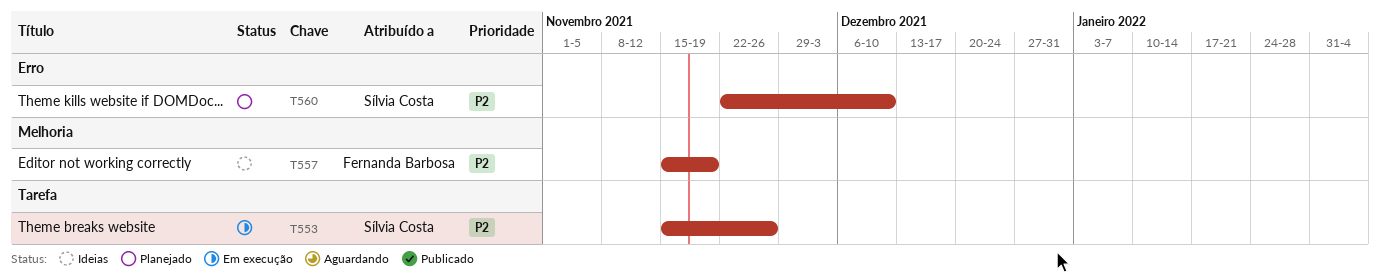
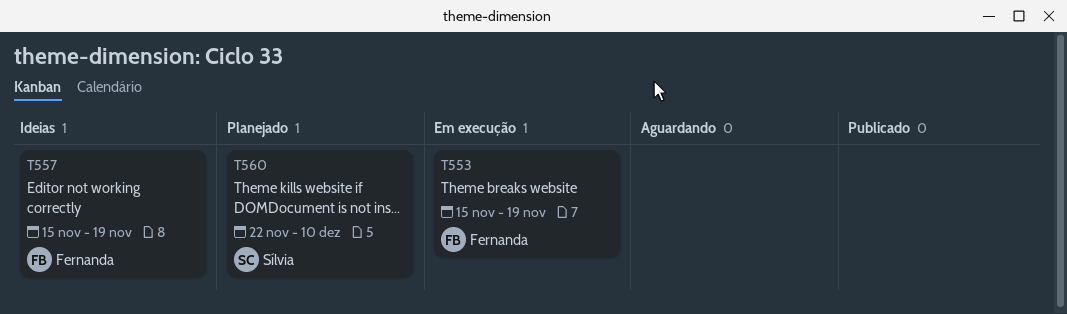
T553, owner: Sílvia Costa -> Fernanda Barbosa
T553, due: Nov 26 -> Nov 19

